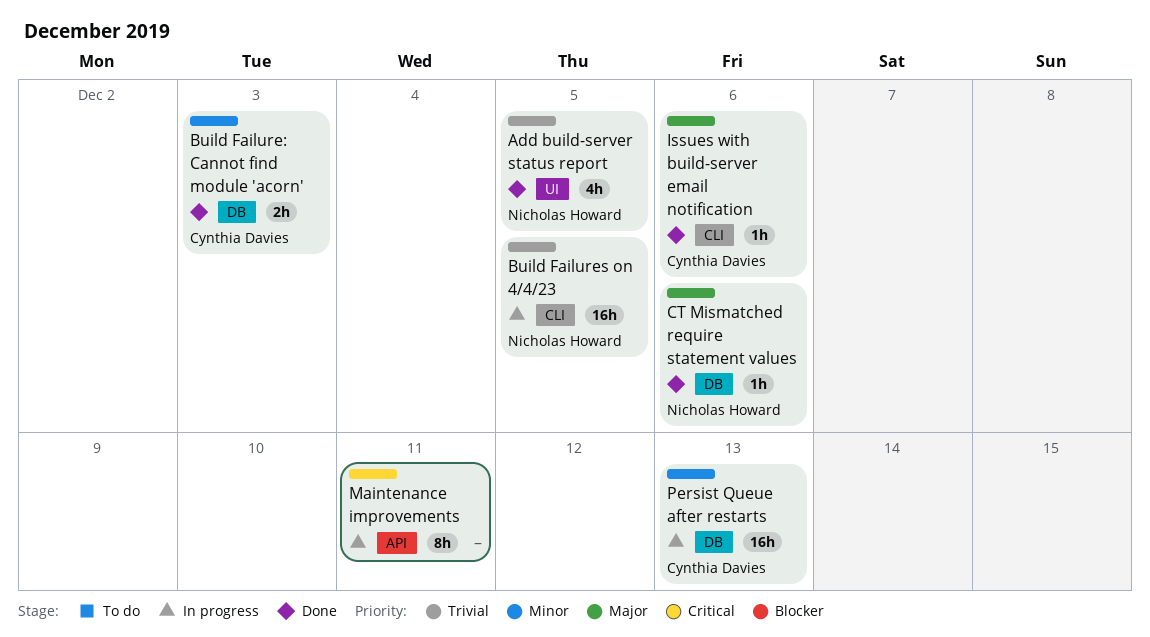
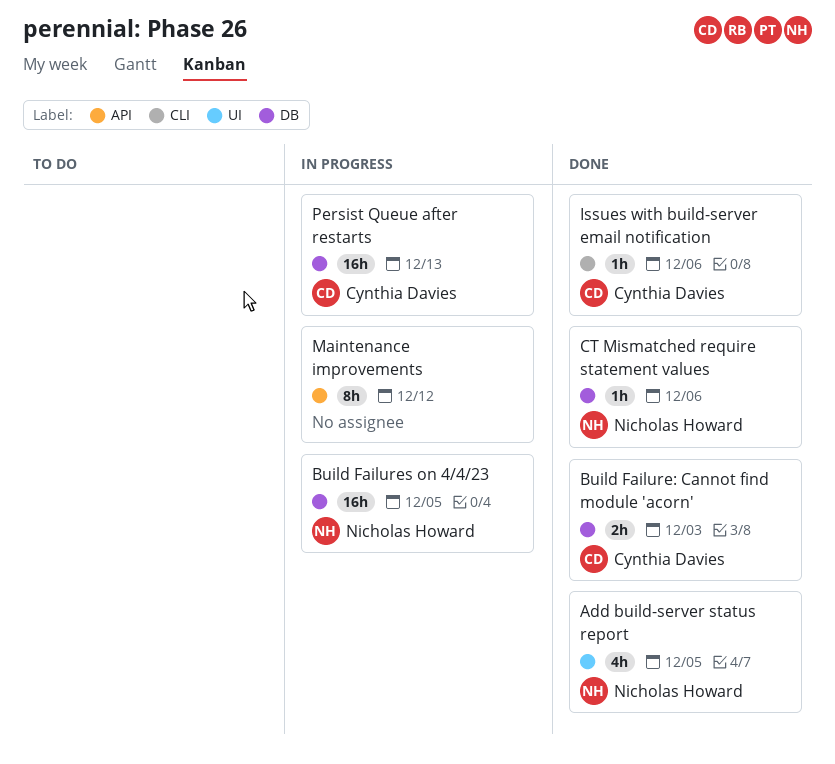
Build Failures on 4/4/23, label: CLI -> DB
Maintenance improvements, due: Dec 11 -> Dec 12

